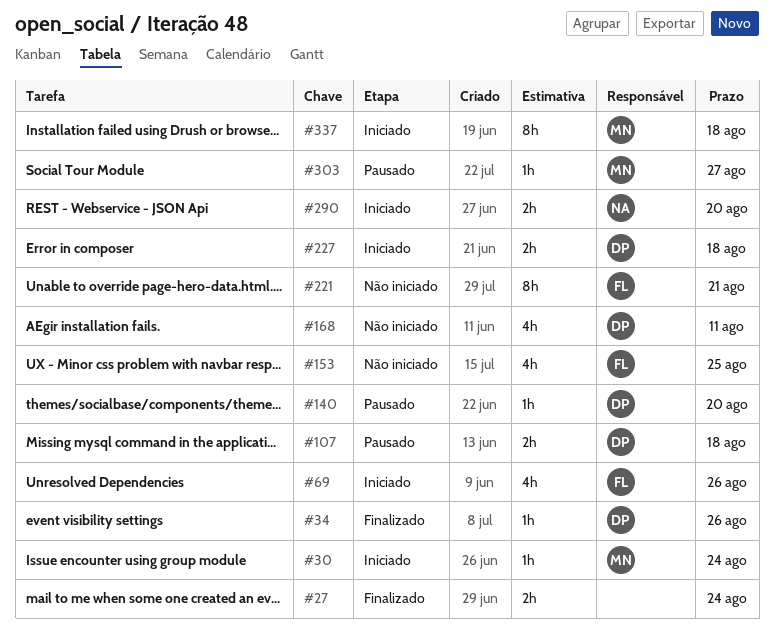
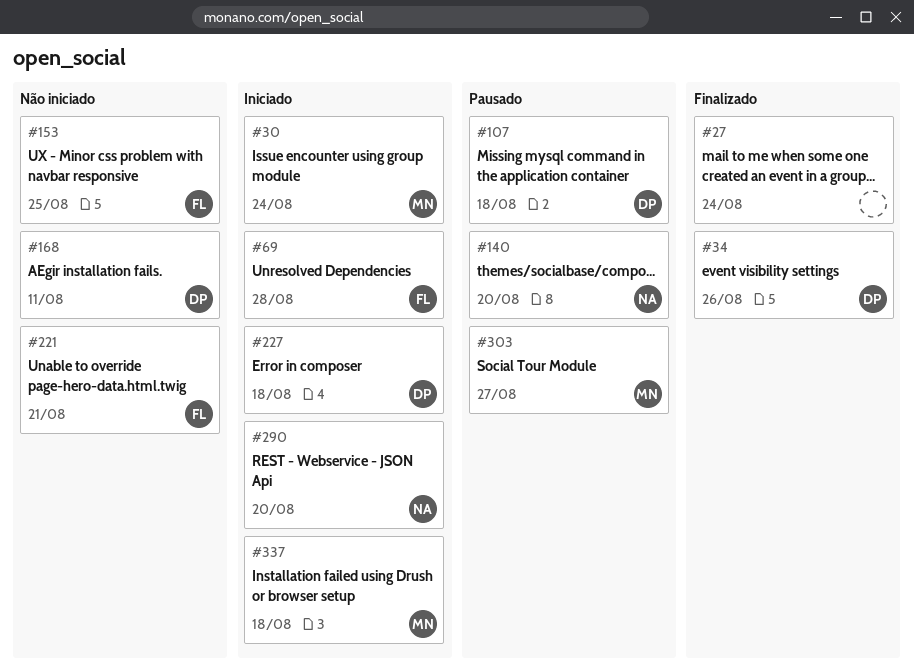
#69, due: Aug 26 -> Aug 28
#140, owner: DP -> NA

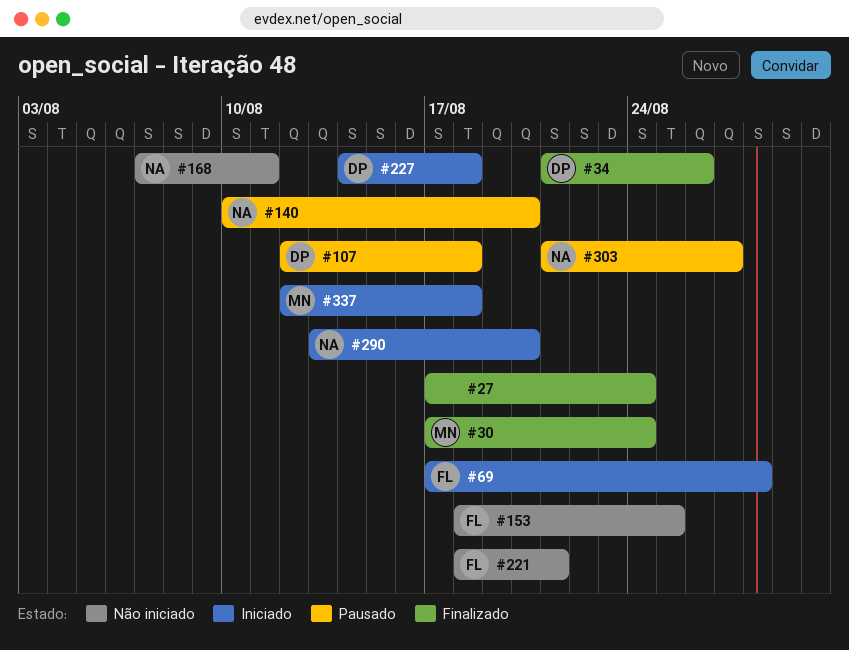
#30, status: Iniciado -> Finalizado
#168, owner: DP -> NA
#303, owner: MN -> NA

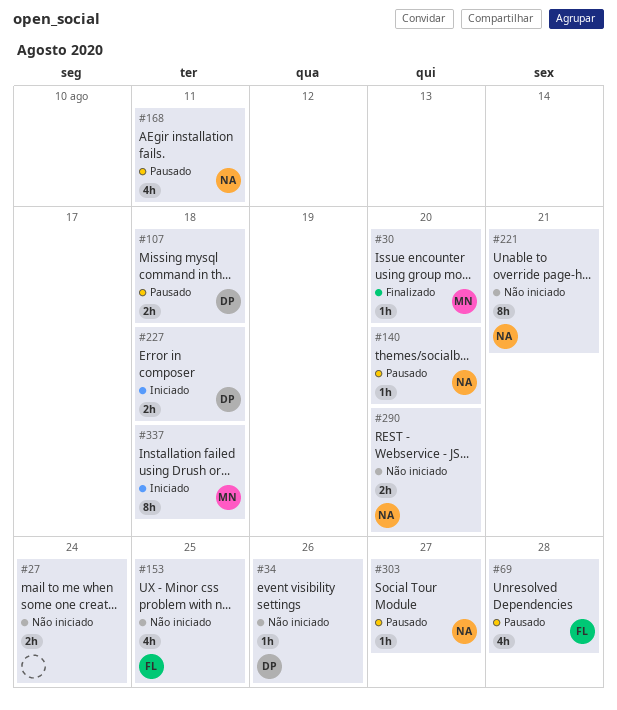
#27, status: Finalizado -> Não iniciado
#30, due: Aug 24 -> Aug 20
#34, status: Finalizado -> Não iniciado
#69, status: Iniciado -> Pausado
#168, status: Não iniciado -> Pausado
#221, owner: FL -> NA
#290, status: Iniciado -> Não iniciado

